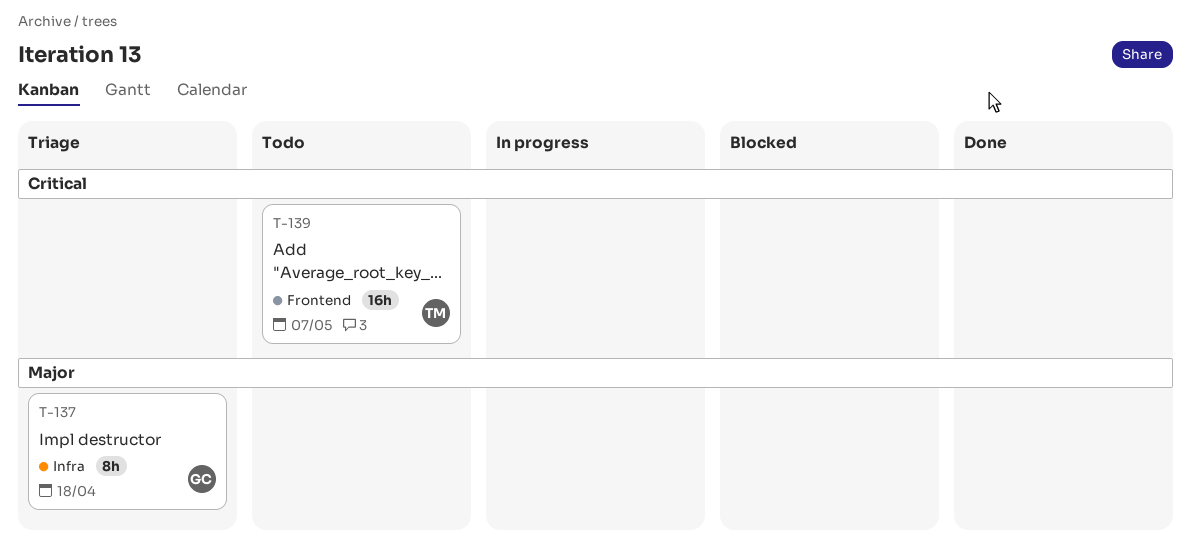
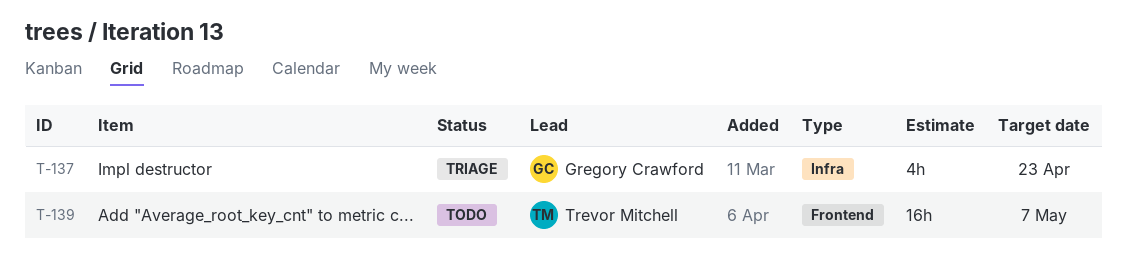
T-137, estimate: 8h -> 4h
T-137, due: Apr 18 -> Apr 23

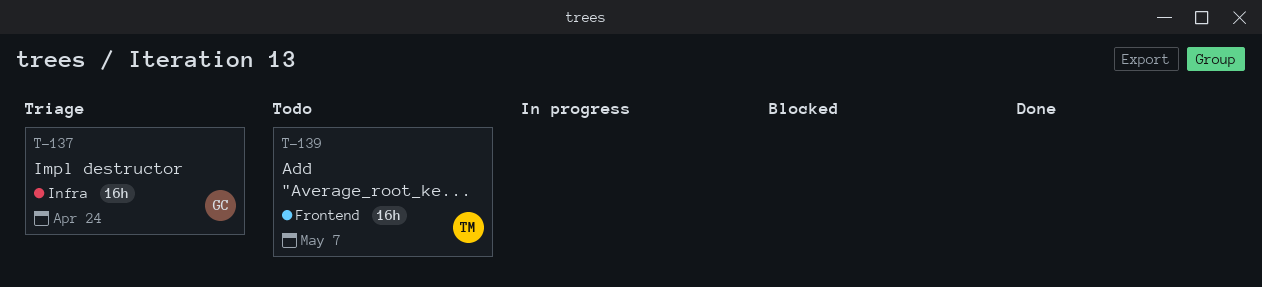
T-137, estimate: 4h -> 16h
T-137, due: Apr 23 -> Apr 24

